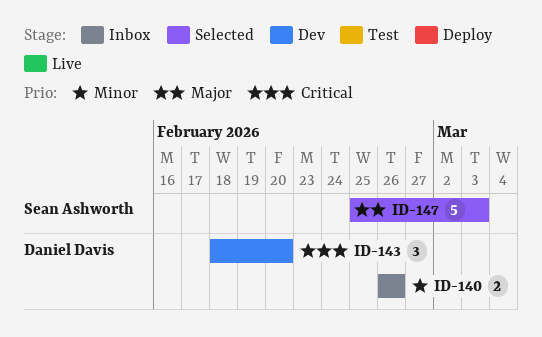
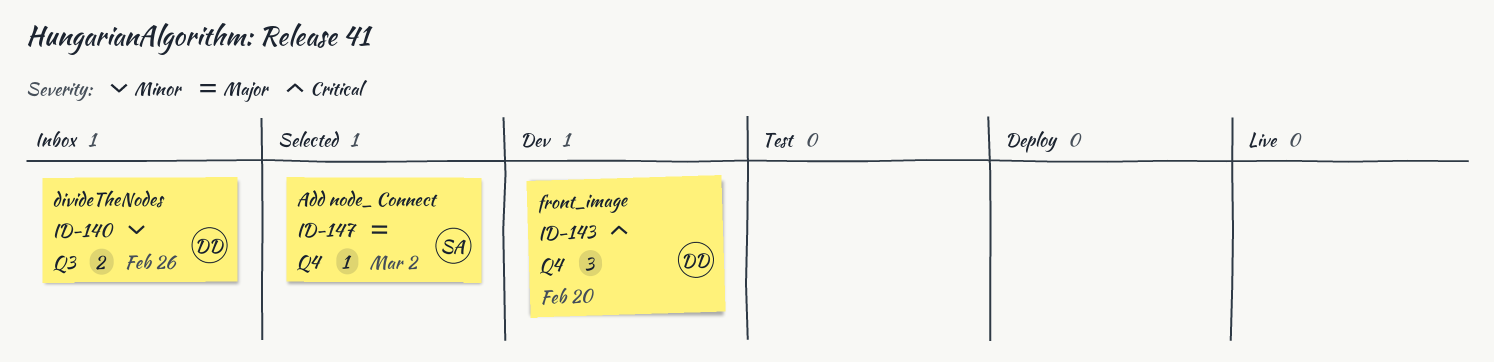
ID-147, estimate: 5 -> 1
ID-147, due: Mar 3 -> Mar 2

